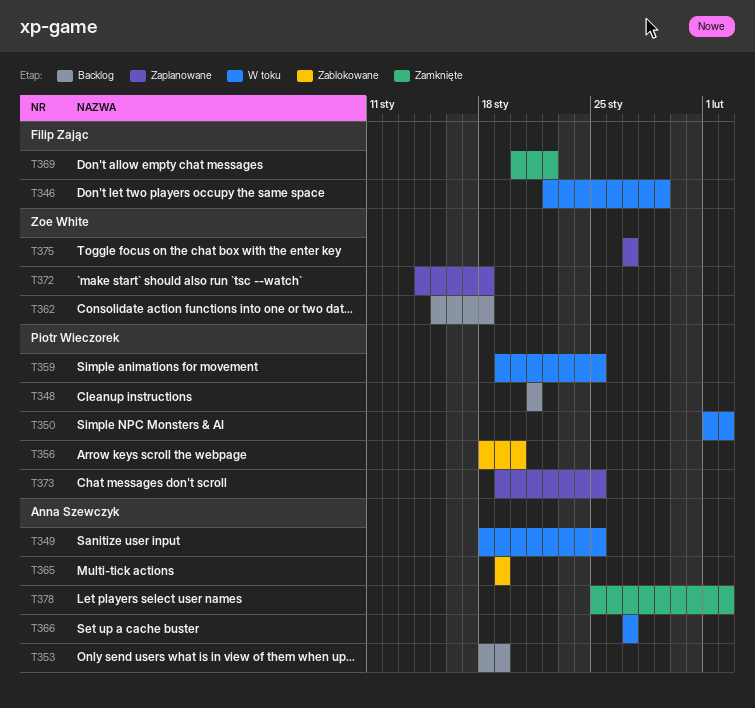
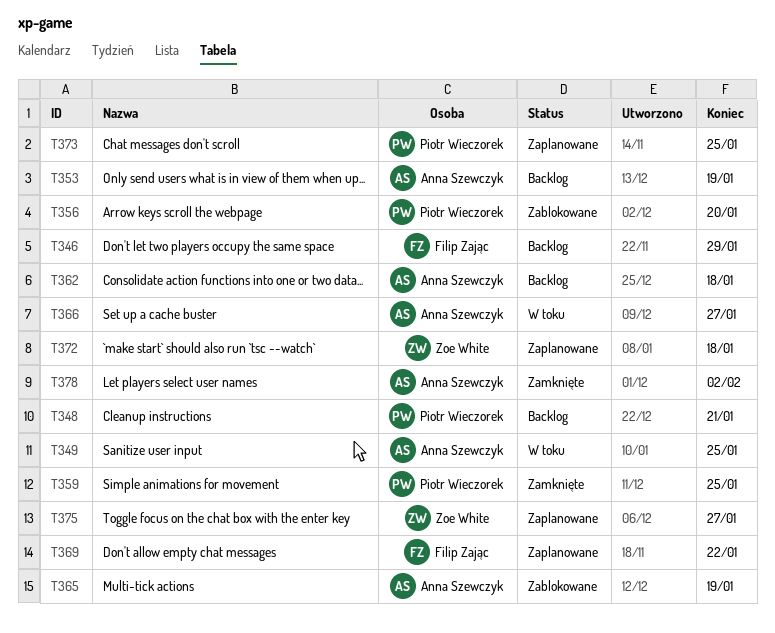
T346, status: W toku -> Backlog
T350: present -> none
T359, status: W toku -> Zamknięte
T362, owner: Zoe White -> Anna Szewczyk
T369, status: Zamknięte -> Zaplanowane

